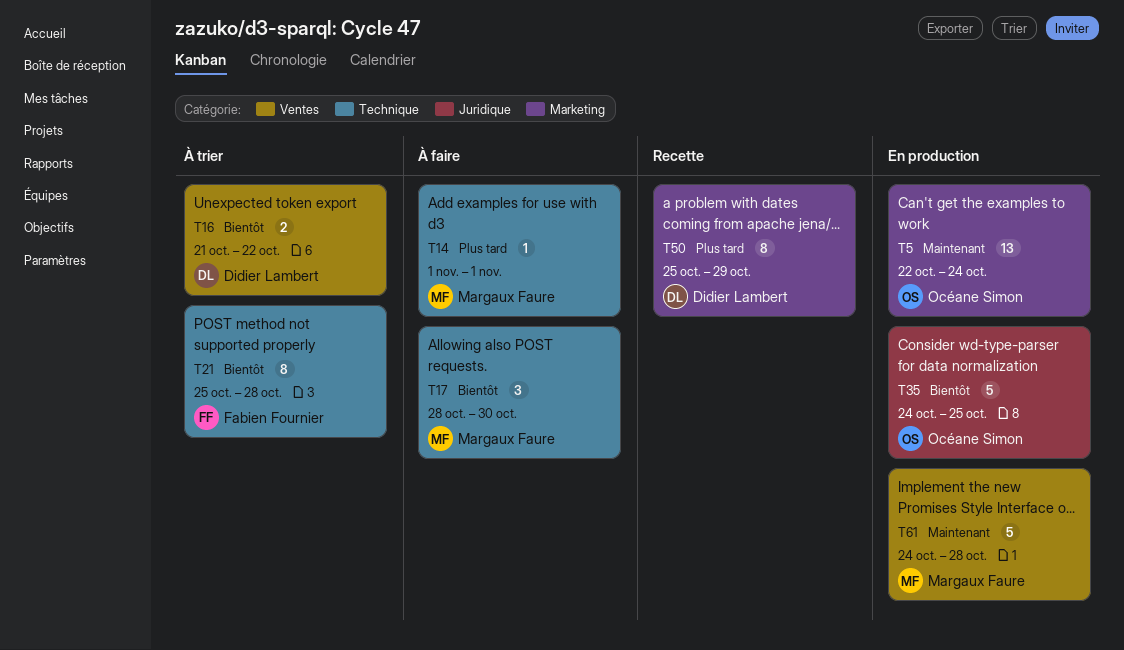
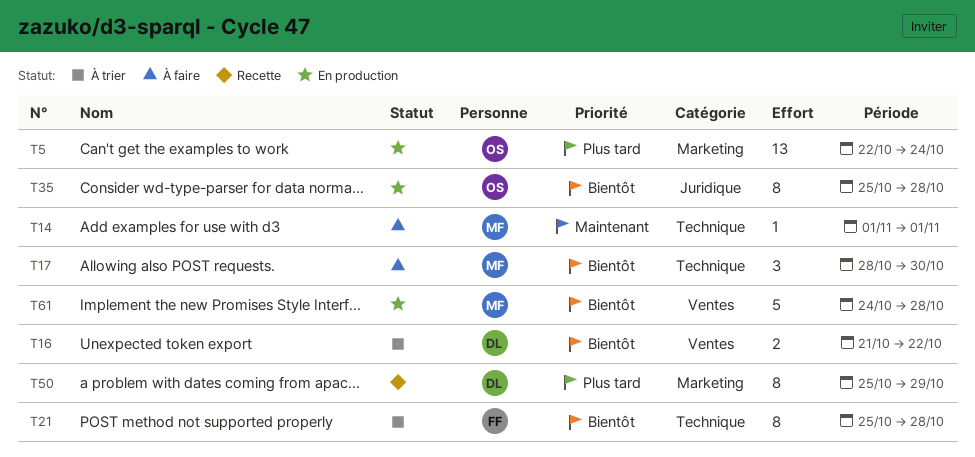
T5, priority: Maintenant -> Plus tard
T14, priority: Plus tard -> Maintenant
T35, estimate: 5 -> 8
T35, start: Oct 24 -> Oct 25
T35, due: Oct 25 -> Oct 28
T61, priority: Maintenant -> Bientôt

